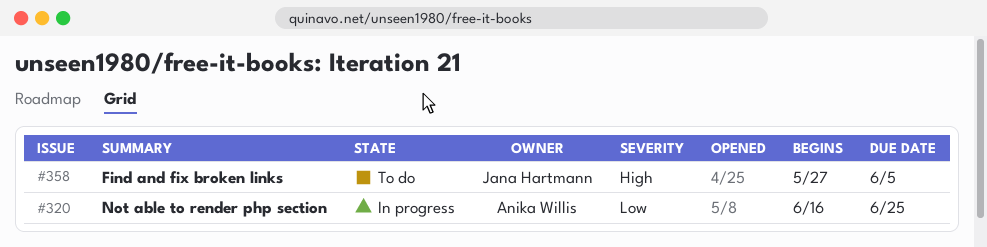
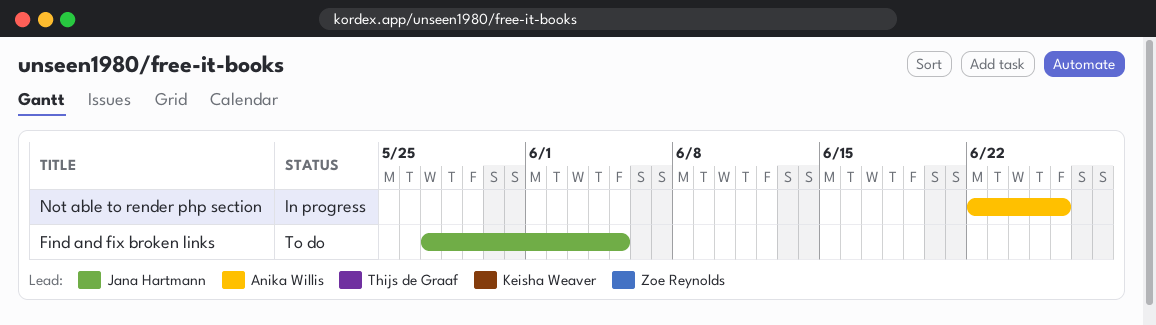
Not able to render php section, start: Jun 16 -> Jun 22
Not able to render php section, due: Jun 25 -> Jun 26

